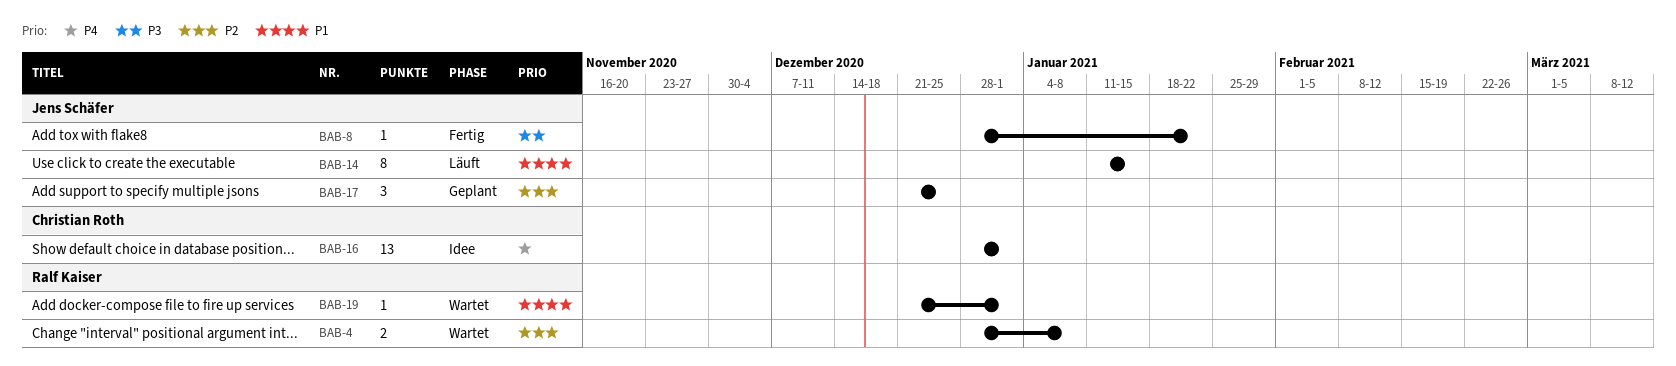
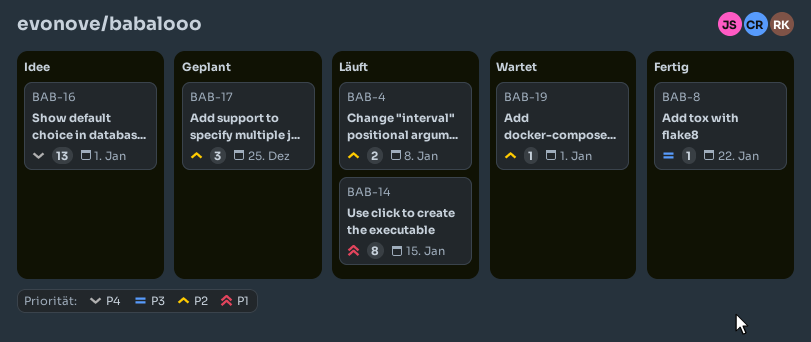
BAB-4, status: Wartet -> Läuft
BAB-19, priority: P1 -> P2

